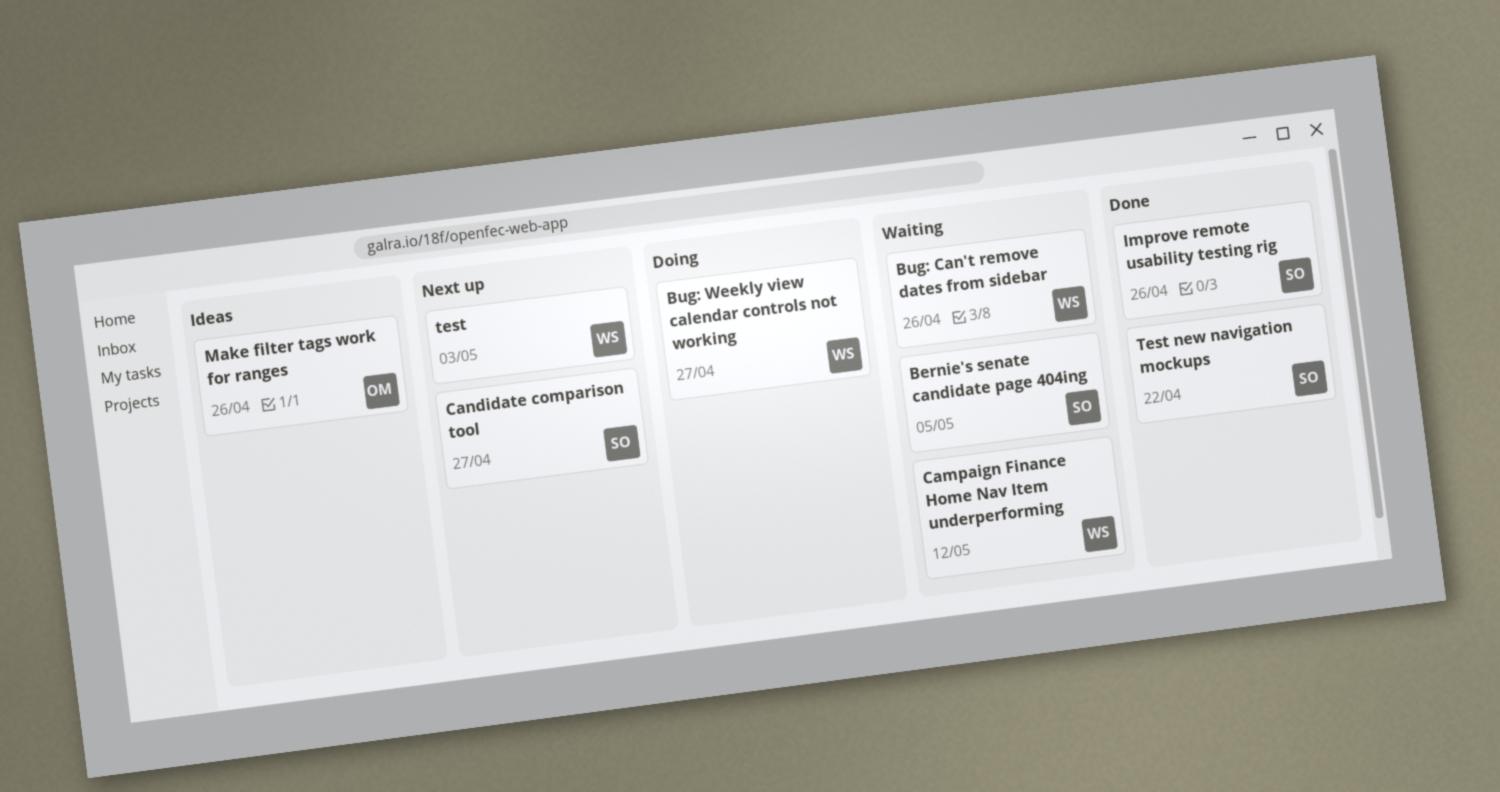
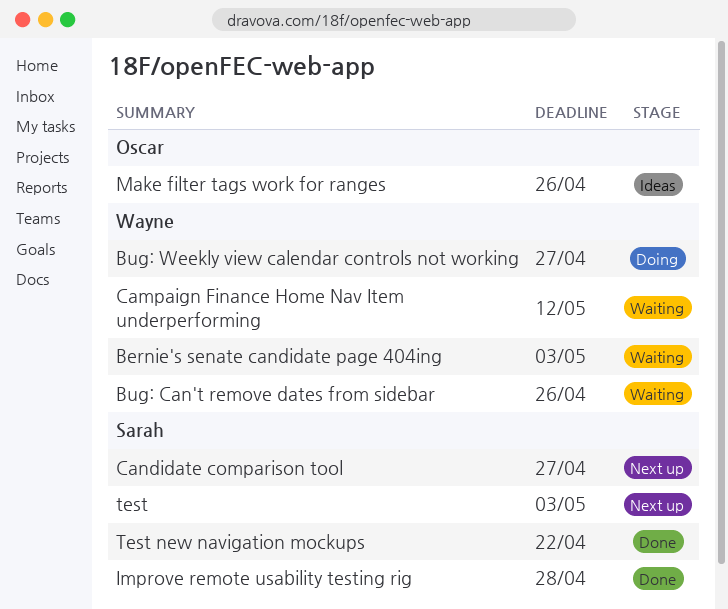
Bernie's senate candidate page 404ing, owner: Sarah -> Wayne
Bernie's senate candidate page 404ing, due: May 5 -> May 3
Improve remote usability testing rig, due: Apr 26 -> Apr 28
test, owner: Wayne -> Sarah

